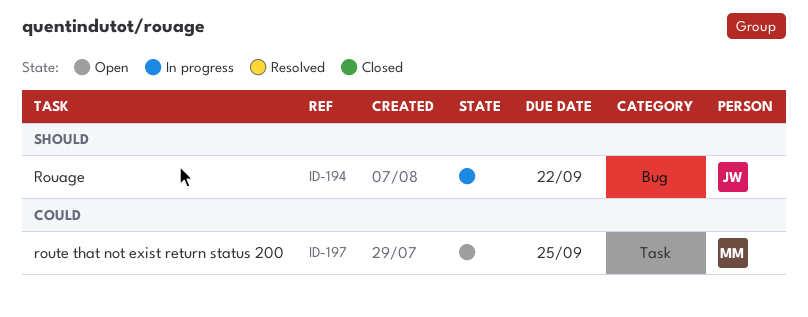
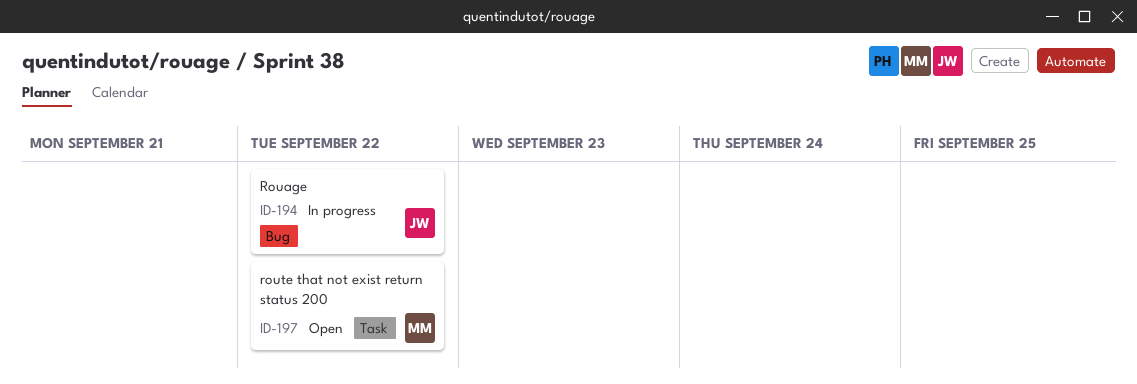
ID-197, due: Sep 25 -> Sep 22

